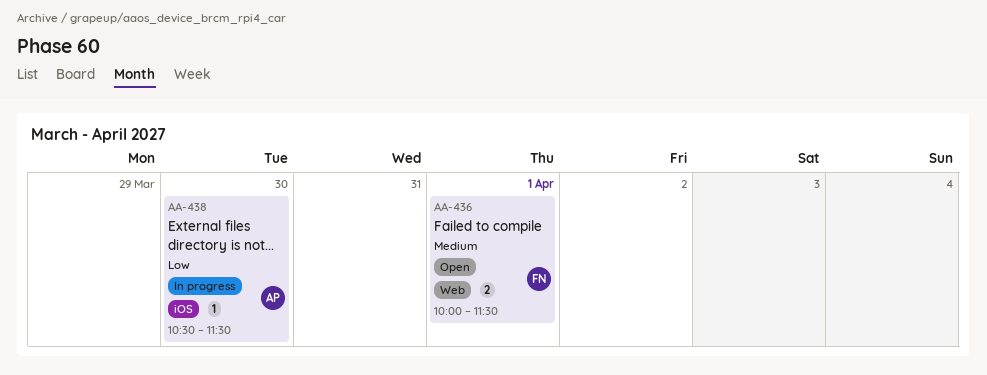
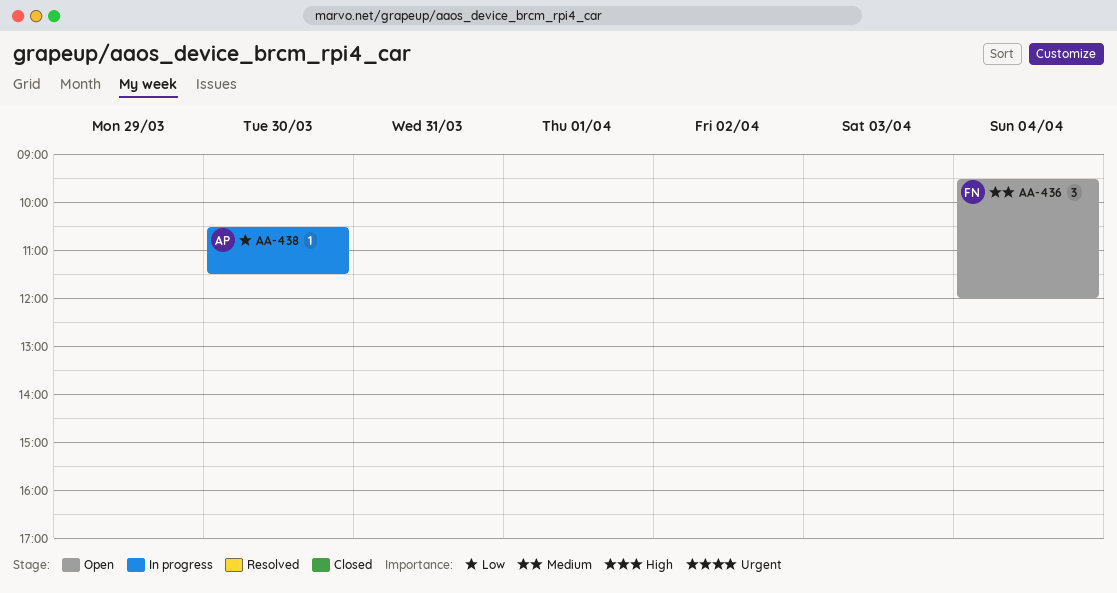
AA-436, estimate: 2 -> 3
AA-436, day: Apr 1 -> Apr 4
AA-436, begins: 10:00 -> 09:30
AA-436, ends: 11:30 -> 12:00

